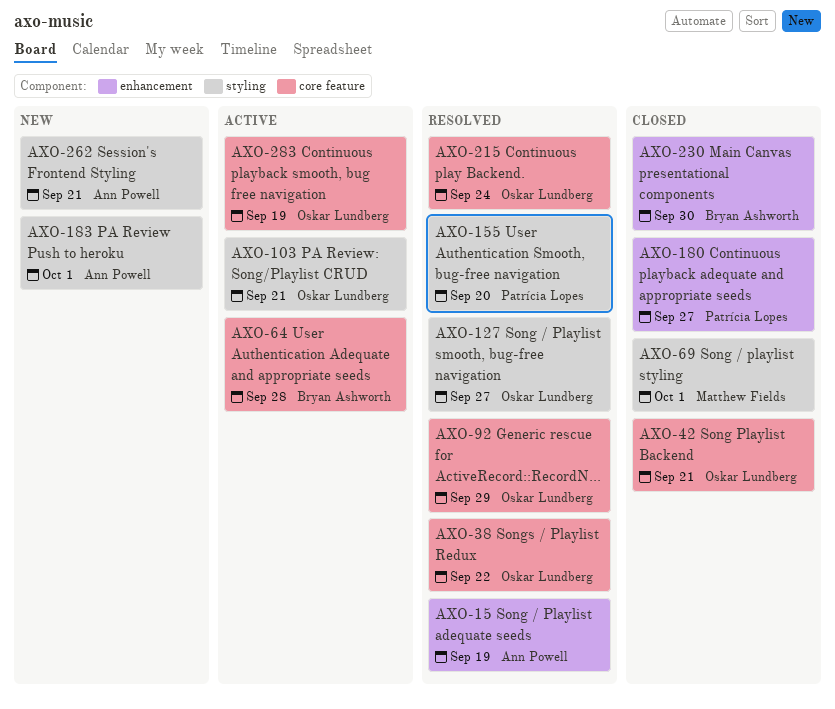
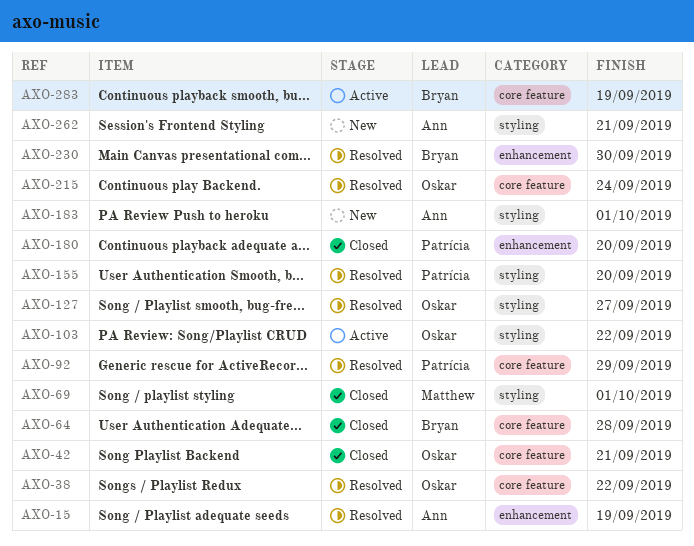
AXO-64, status: Active -> Closed
AXO-92, owner: Oskar Lundberg -> Patrícia Lopes
AXO-103, due: Sep 21 -> Sep 22
AXO-180, due: Sep 27 -> Sep 20
AXO-230, status: Closed -> Resolved
AXO-283, owner: Oskar Lundberg -> Bryan Ashworth

